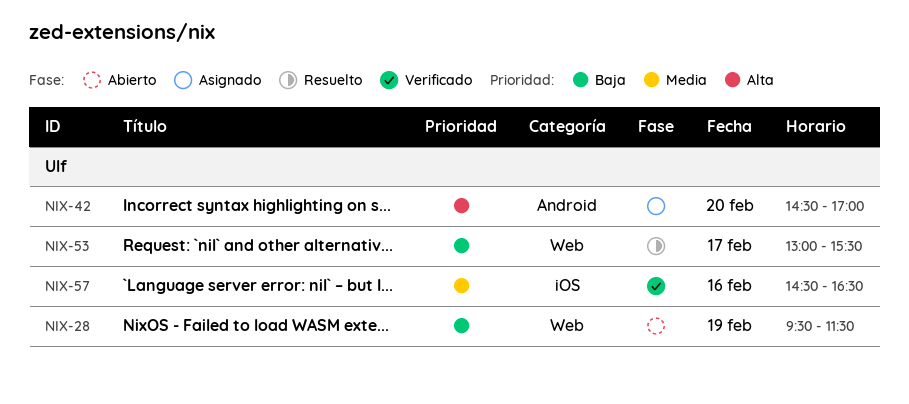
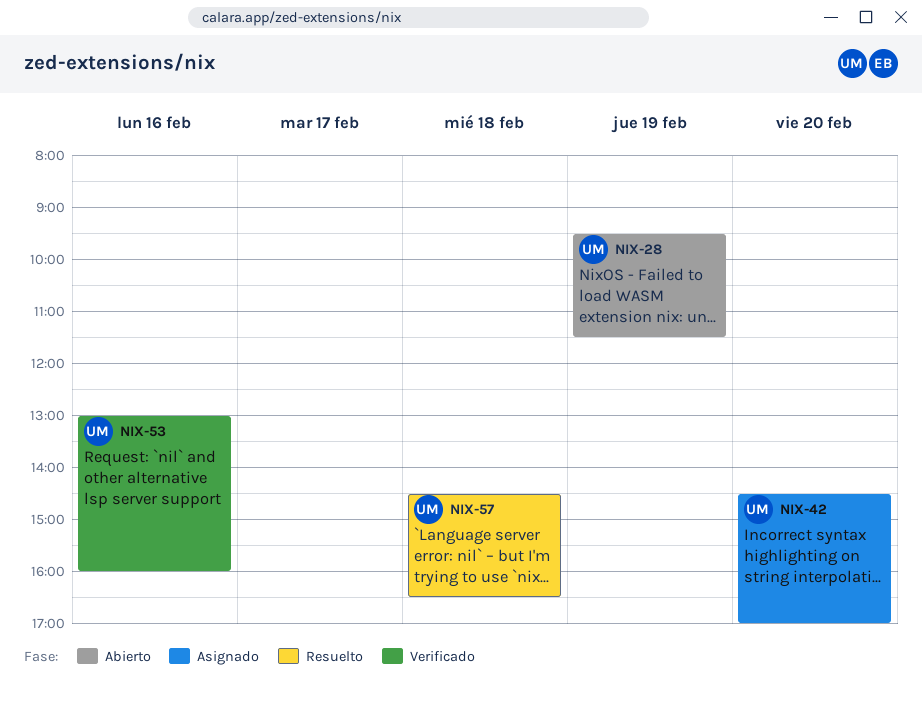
NIX-53, status: Resuelto -> Verificado
NIX-53, day: Feb 17 -> Feb 16
NIX-53, ends: 15:30 -> 16:00
NIX-57, status: Verificado -> Resuelto
NIX-57, day: Feb 16 -> Feb 18

